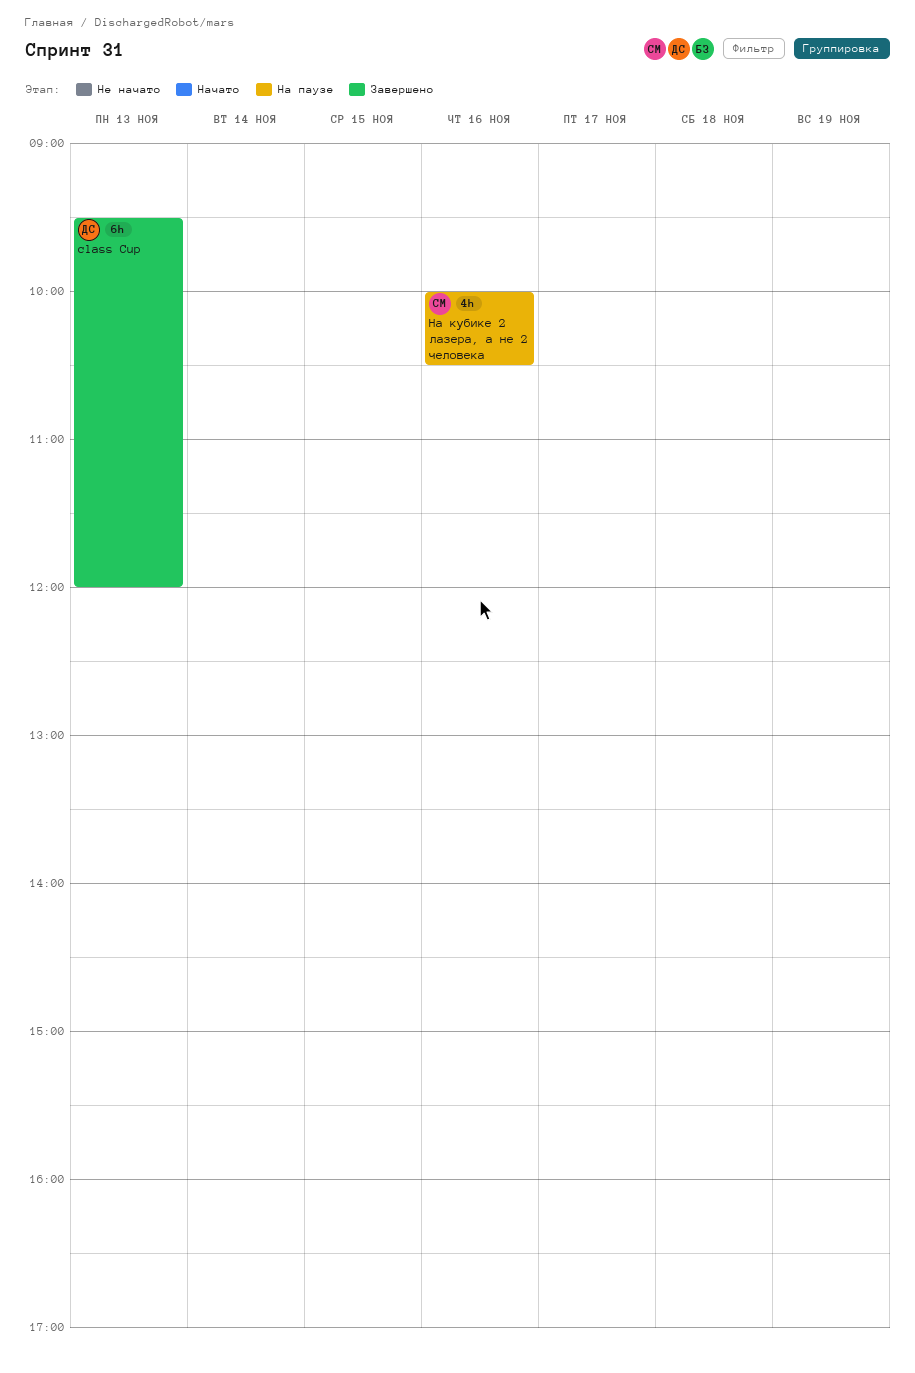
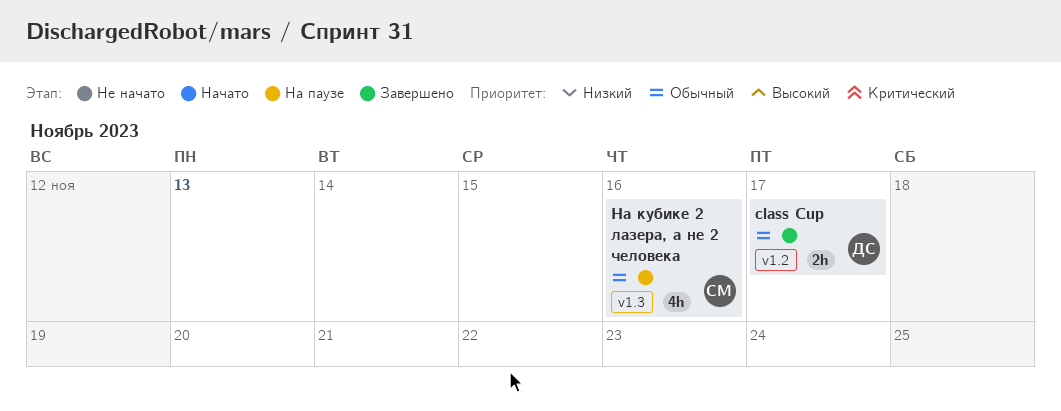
class Cup, estimate: 6h -> 2h
class Cup, day: Nov 13 -> Nov 17

